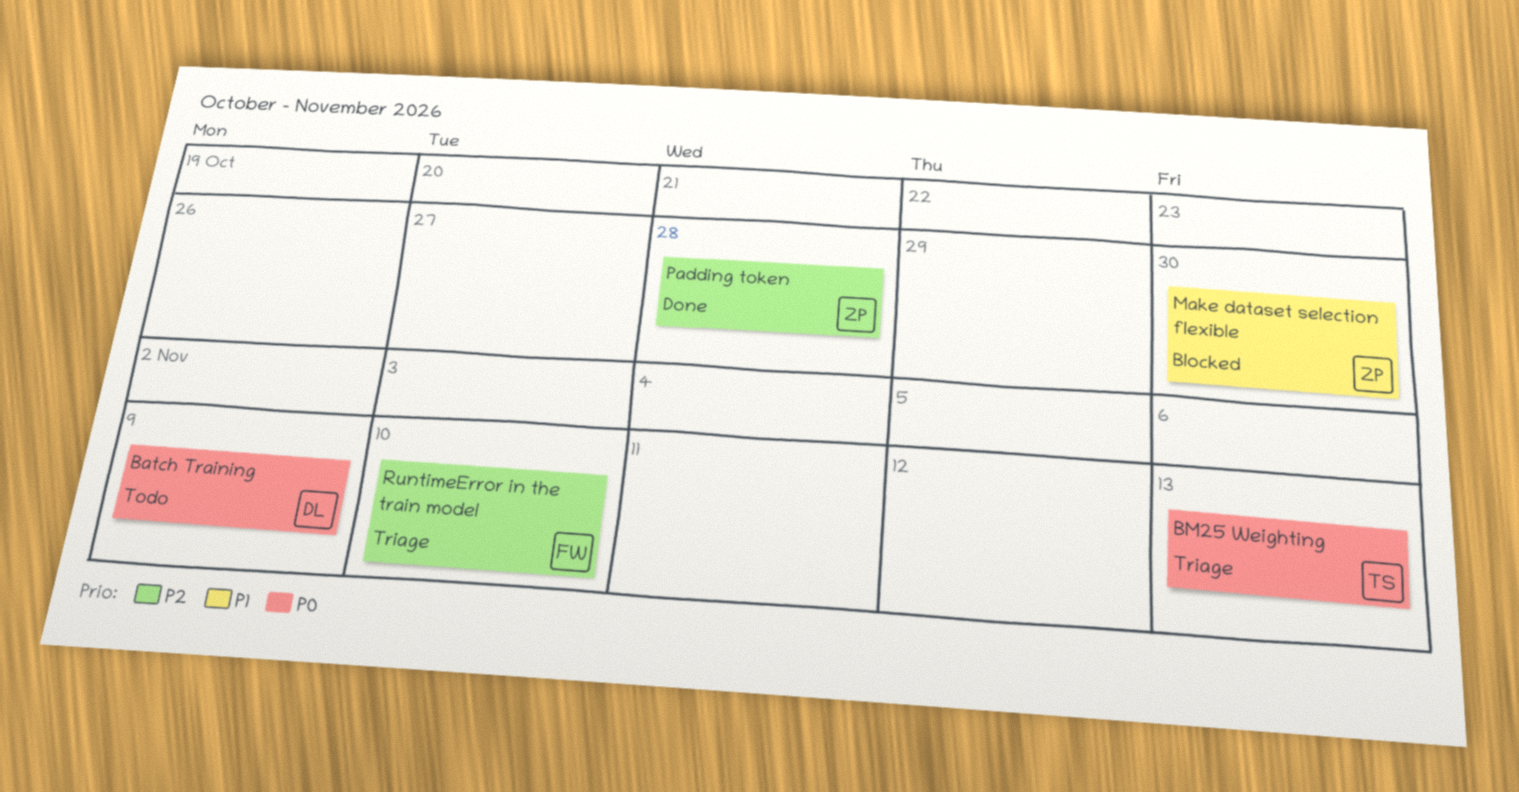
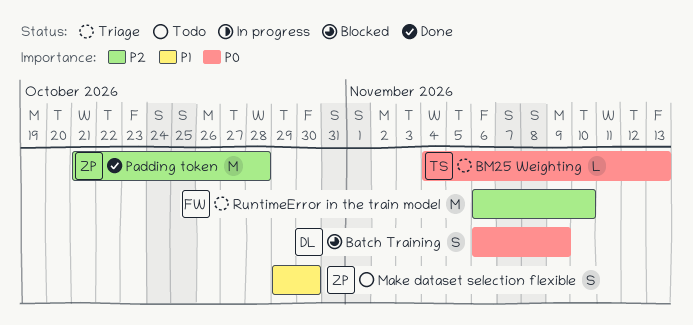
Batch Training, status: Todo -> Blocked
Make dataset selection flexible, status: Blocked -> Todo

